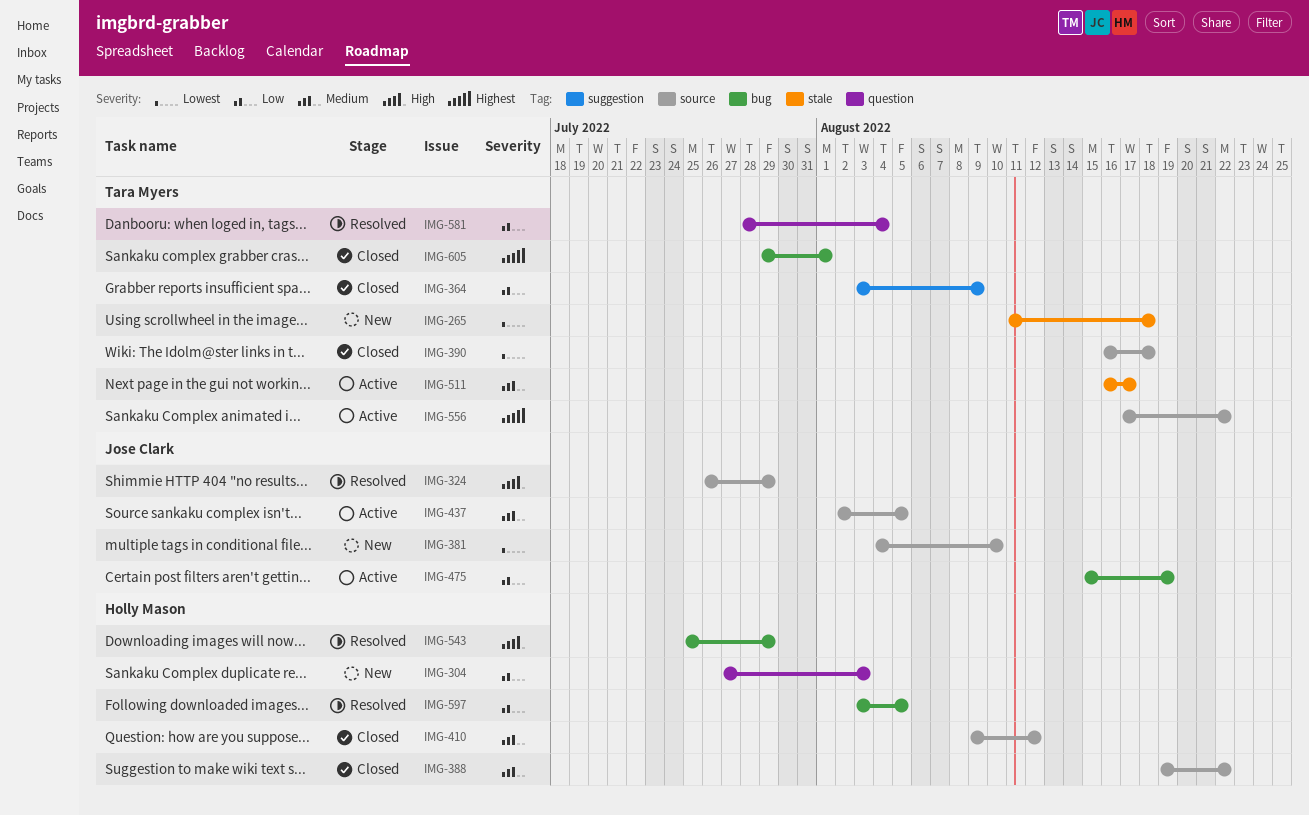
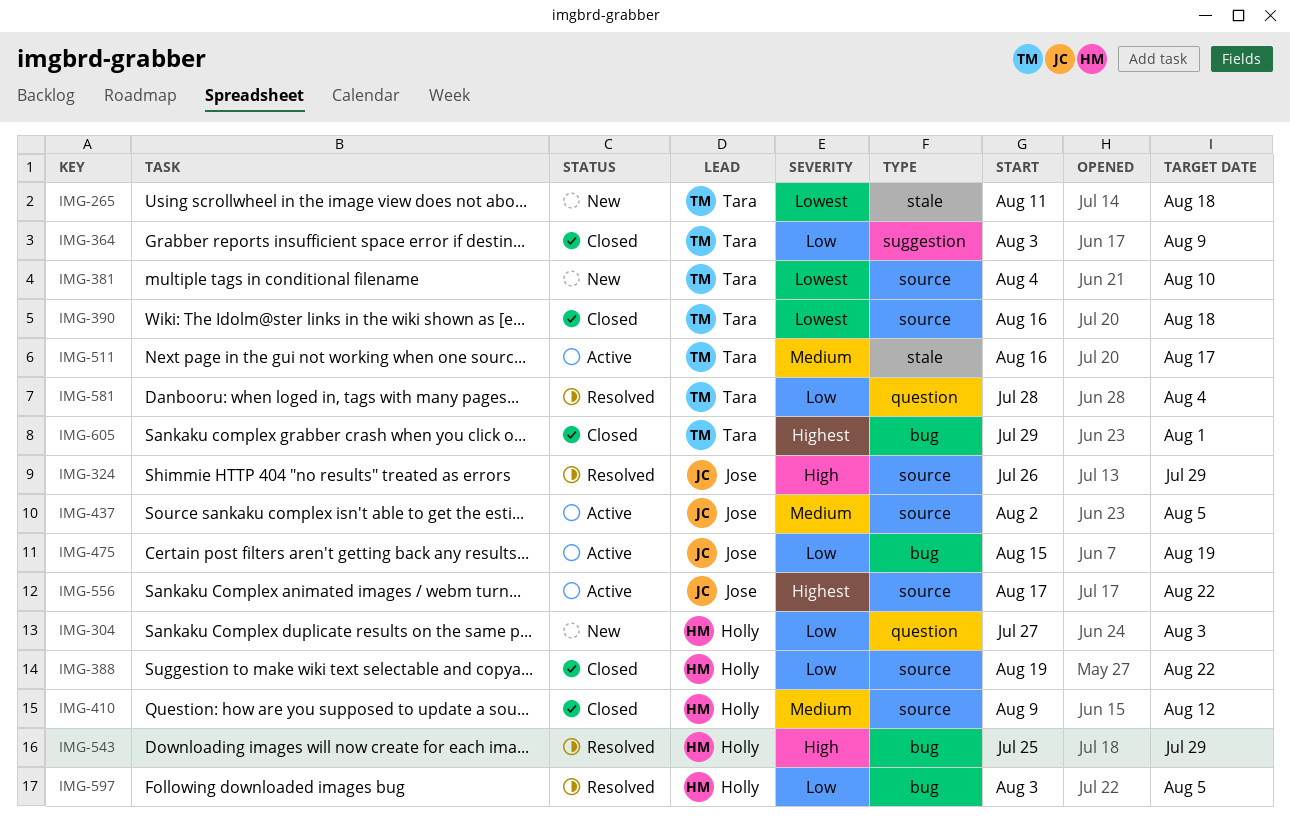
IMG-381, owner: Jose Clark -> Tara Myers
IMG-388, priority: Medium -> Low
IMG-556, owner: Tara Myers -> Jose Clark

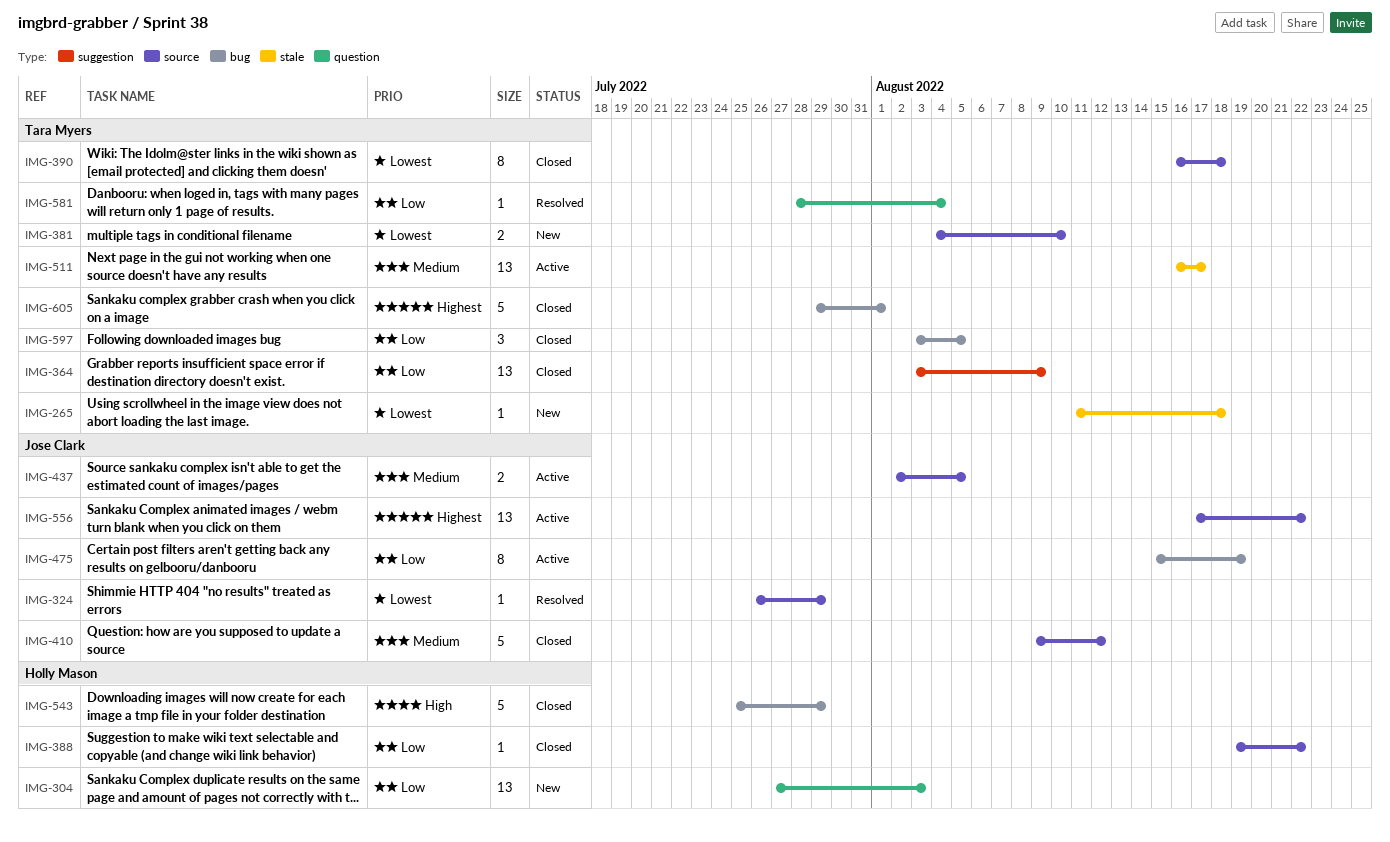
IMG-324, priority: High -> Lowest
IMG-410, owner: Holly Mason -> Jose Clark
IMG-543, status: Resolved -> Closed
IMG-597, status: Resolved -> Closed
IMG-597, owner: Holly Mason -> Tara Myers

